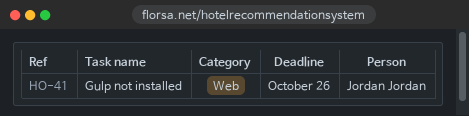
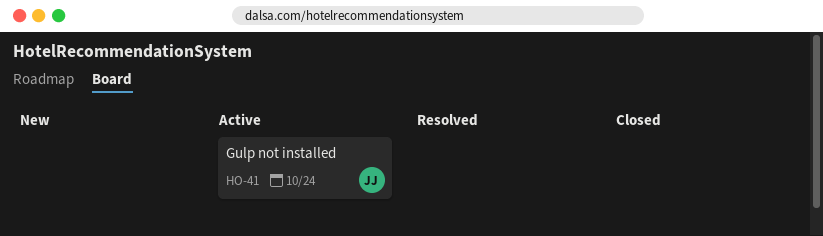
HO-41, due: Oct 26 -> Oct 24

